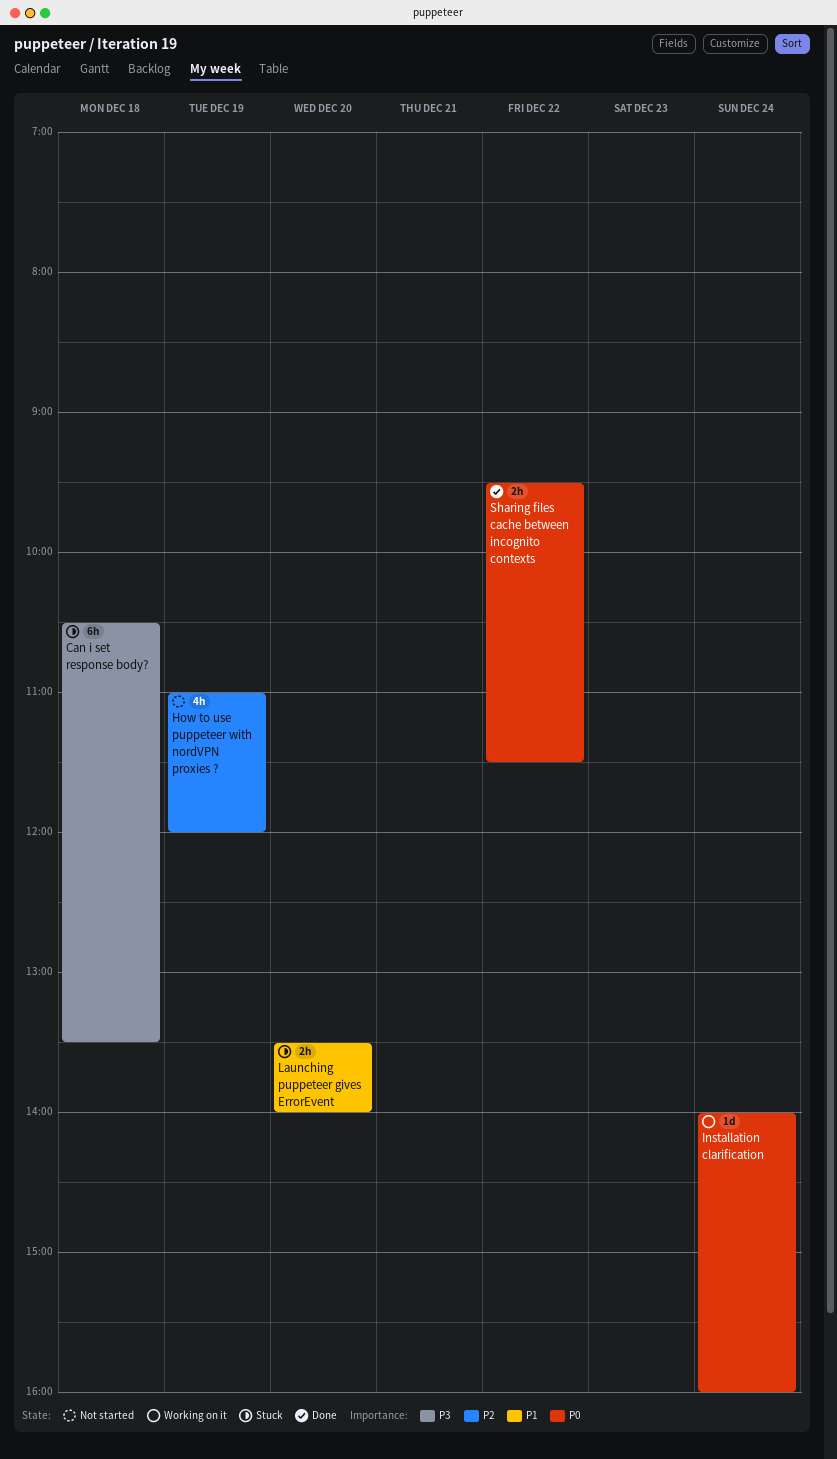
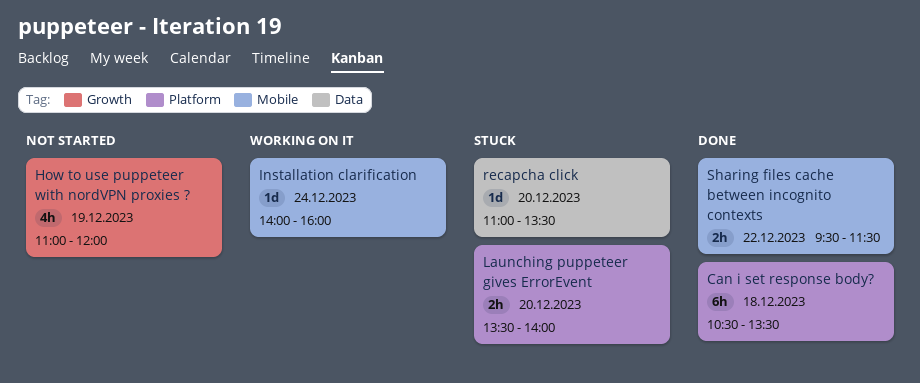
Can i set response body?, status: Stuck -> Done
recapcha click: none -> present

